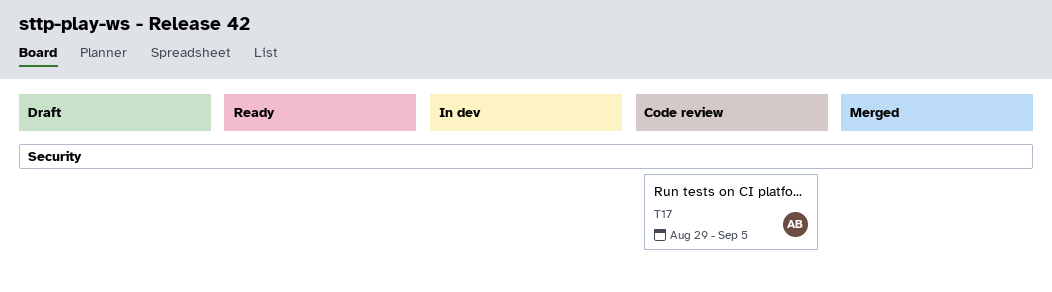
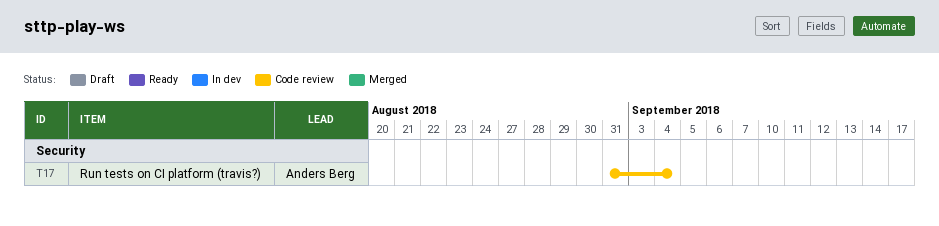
T17, start: Aug 29 -> Aug 31
T17, due: Sep 5 -> Sep 4

